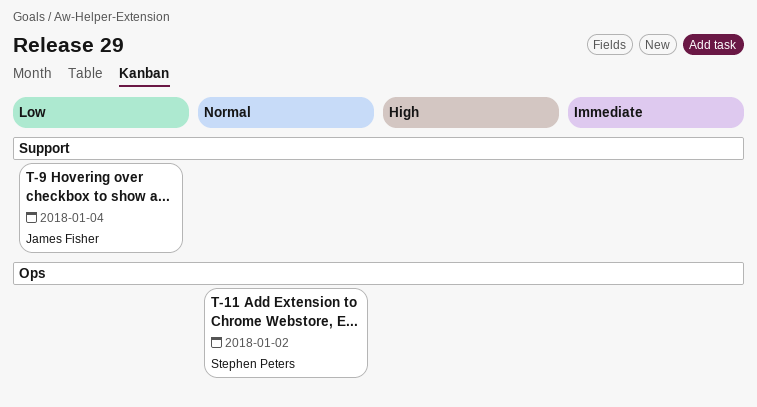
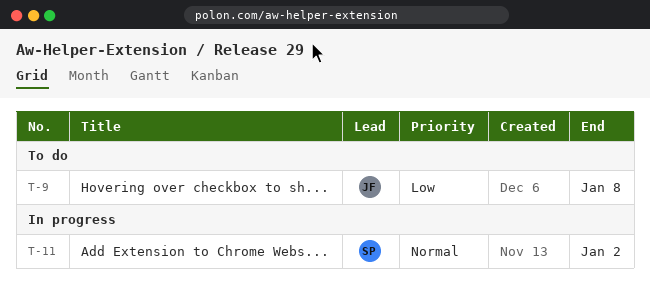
T-9, due: Jan 4 -> Jan 8

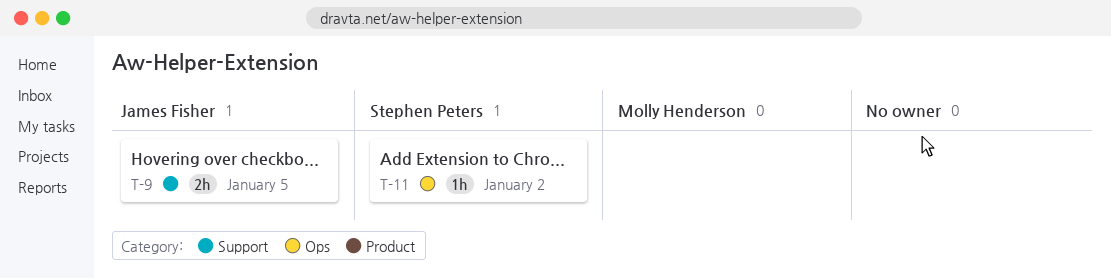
T-9, due: Jan 8 -> Jan 5

